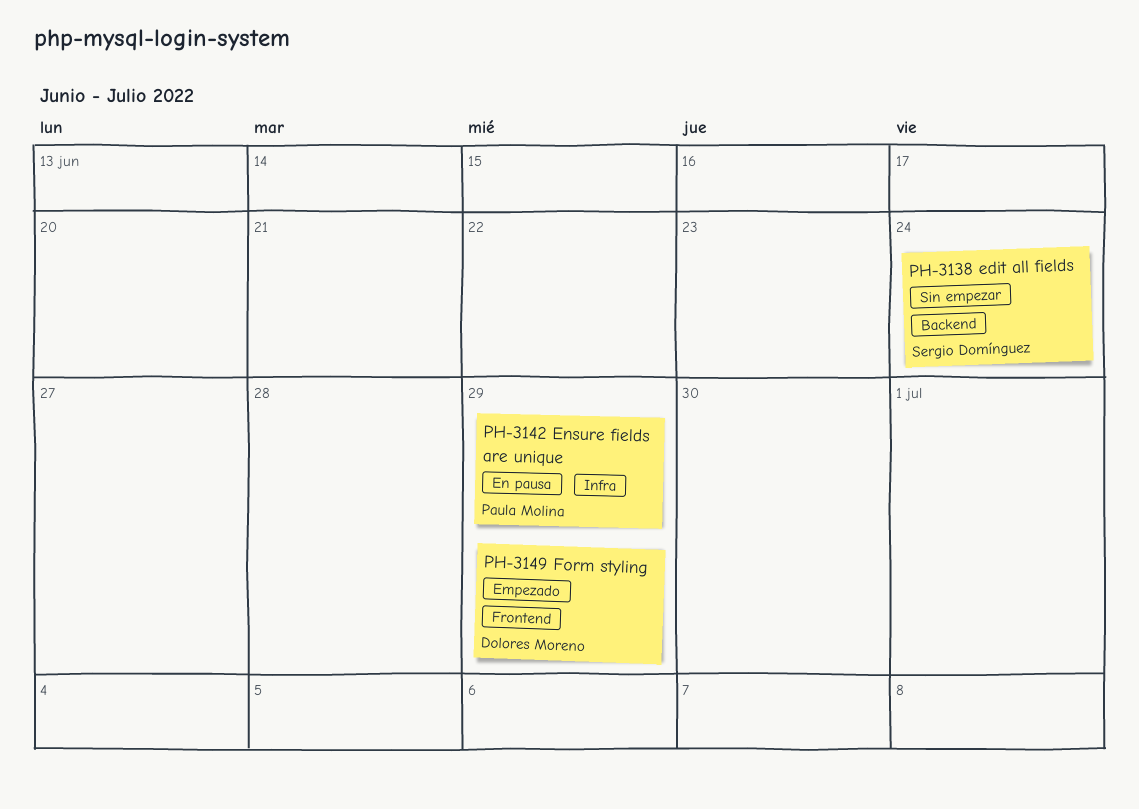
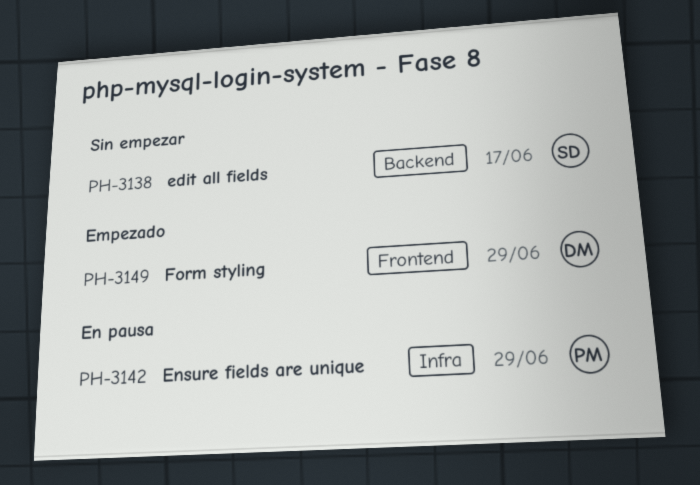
PH-3138, due: Jun 24 -> Jun 17

